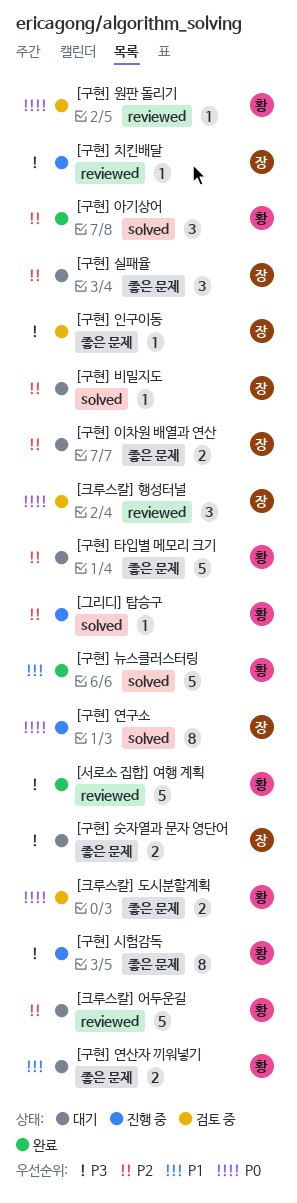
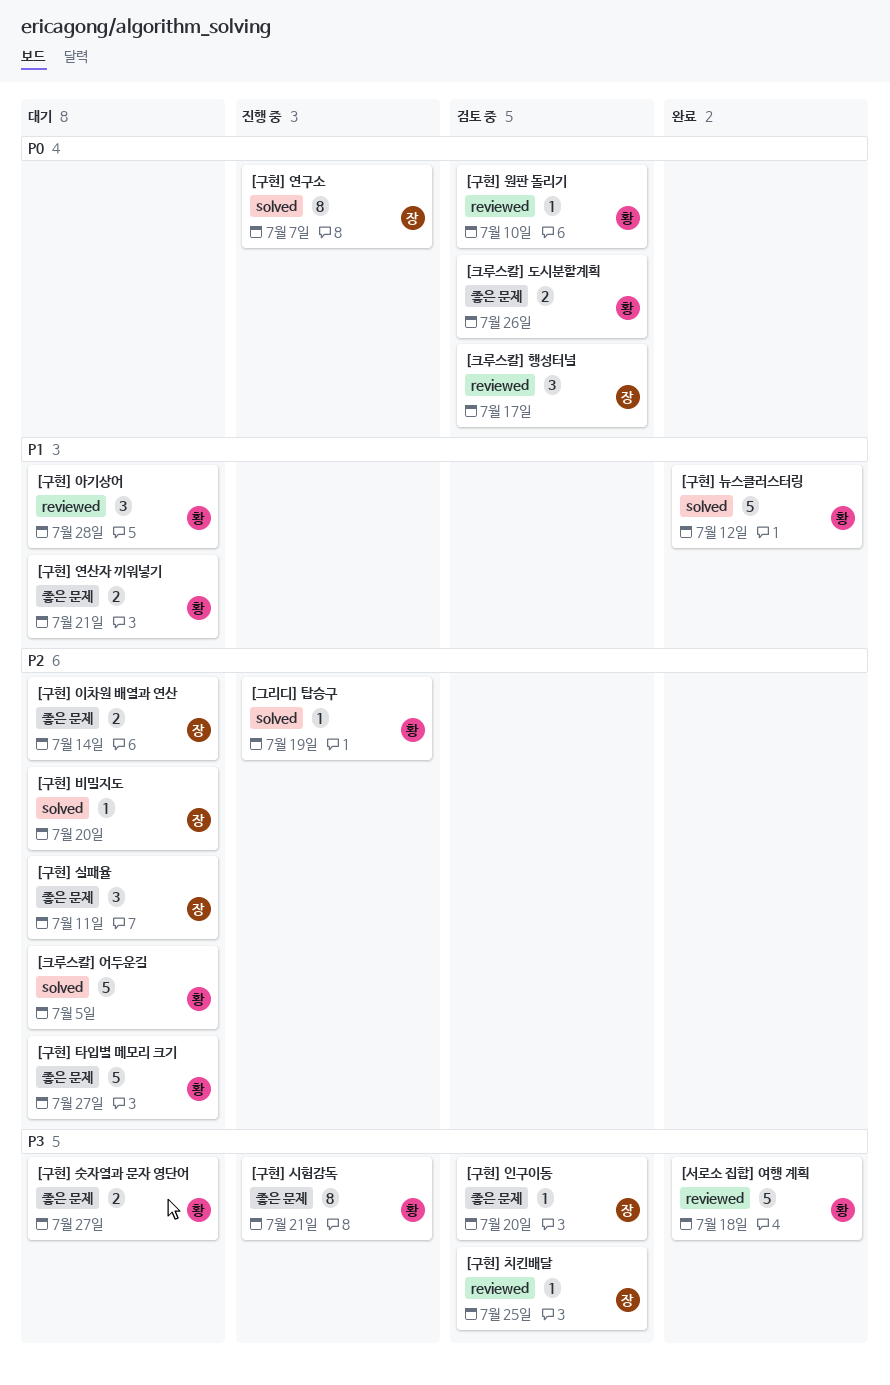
[구현] 숫자열과 문자 영단어, owner: 장 -> 황
[구현] 아기상어, status: 완료 -> 대기
[구현] 아기상어, priority: P2 -> P1
[구현] 아기상어, label: solved -> reviewed
[구현] 치킨배달, status: 진행 중 -> 검토 중
[크루스칼] 어두운길, label: reviewed -> solved

